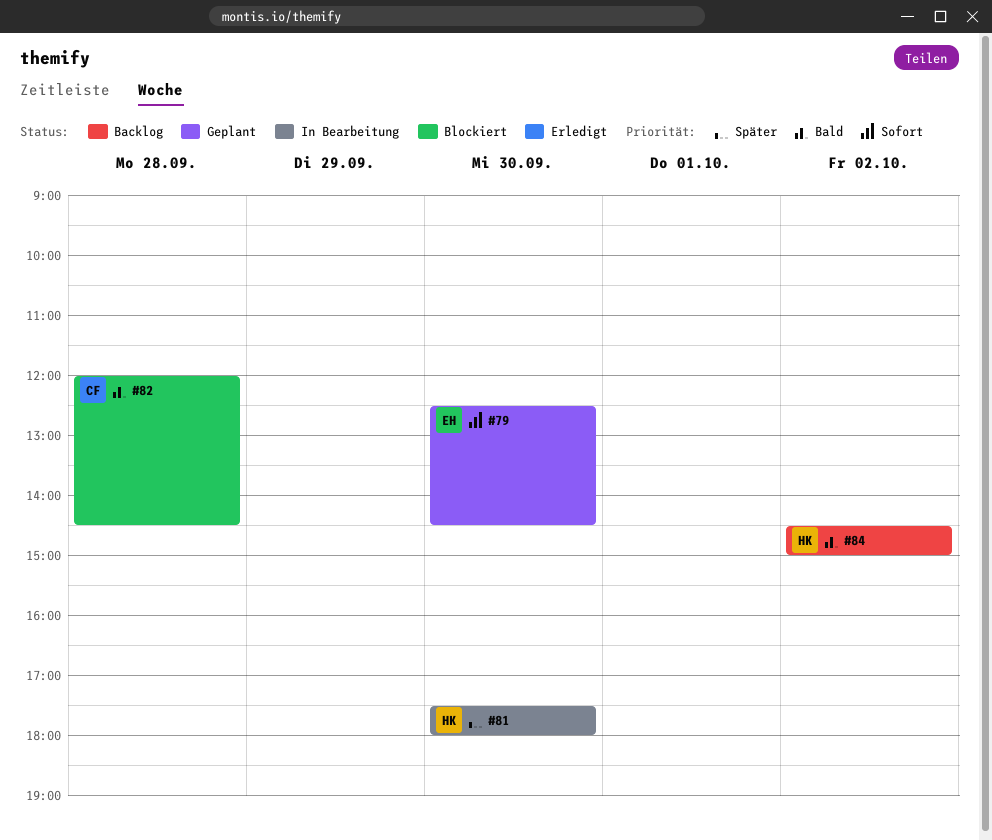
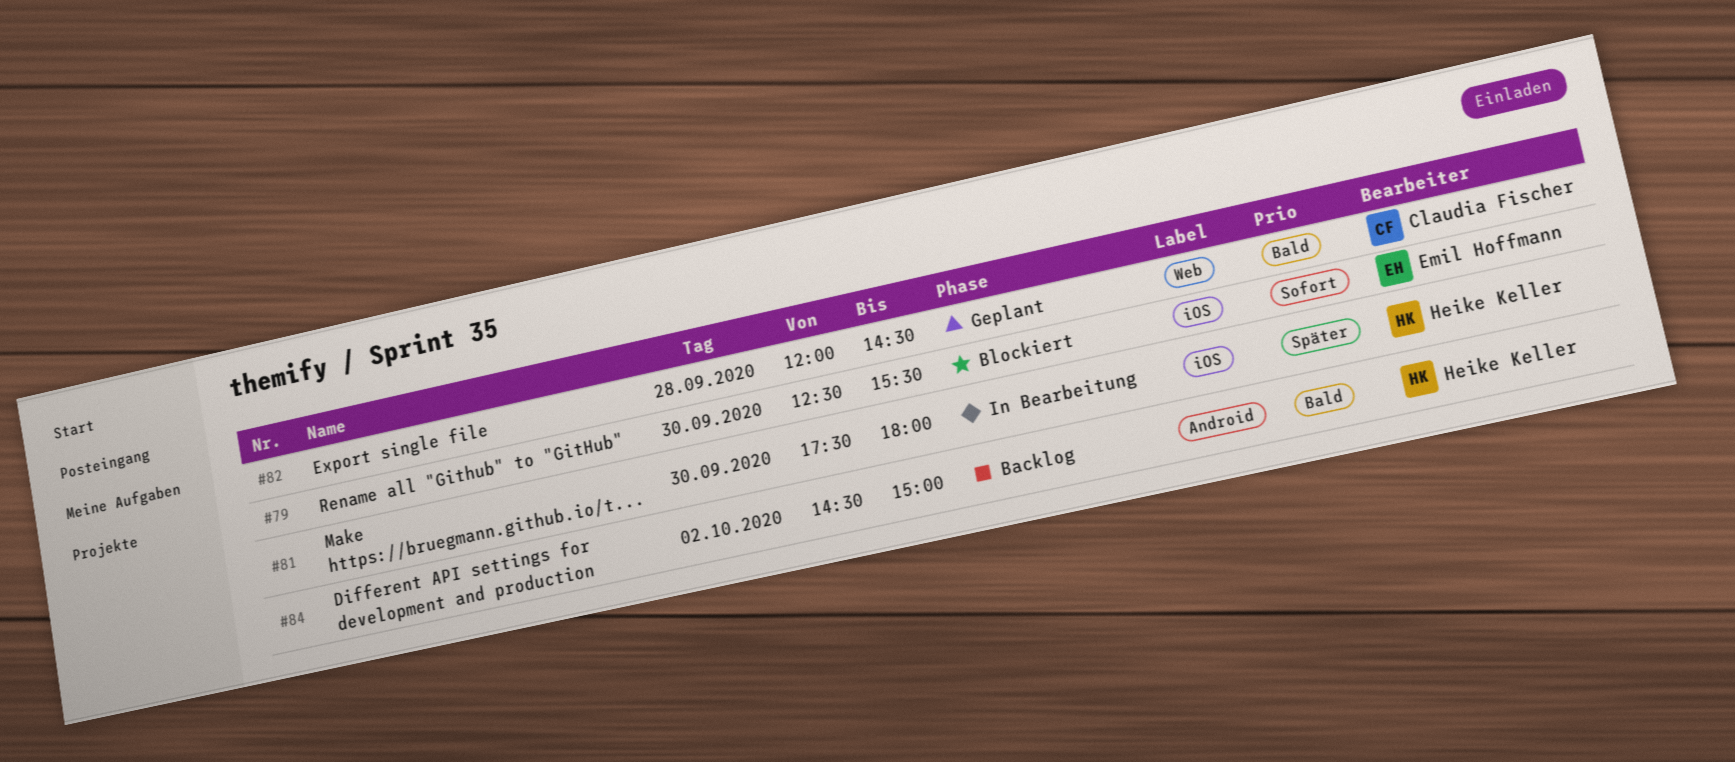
#79, status: Geplant -> Blockiert
#79, ends: 14:30 -> 15:30
#82, status: Blockiert -> Geplant

